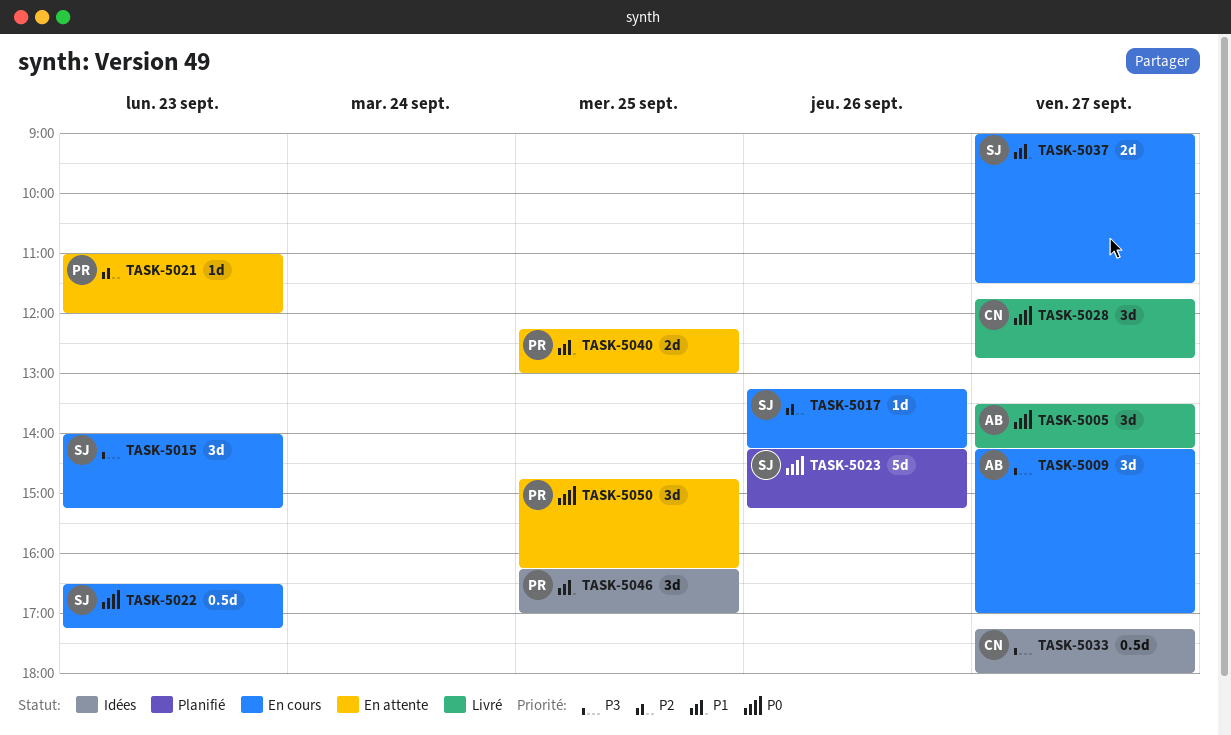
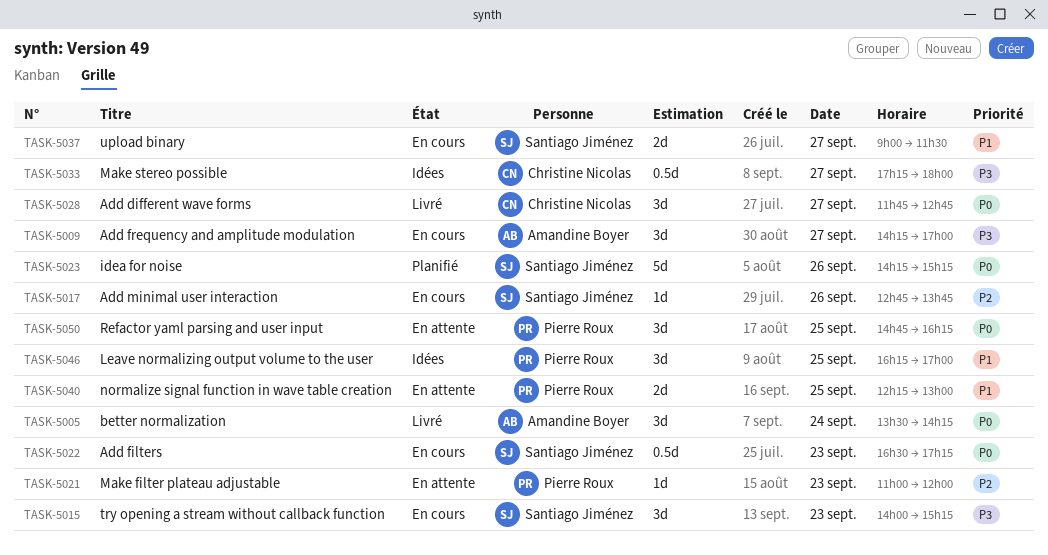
TASK-5005, day: Sep 27 -> Sep 24
TASK-5017, begins: 13:15 -> 12:45
TASK-5017, ends: 14:15 -> 13:45

